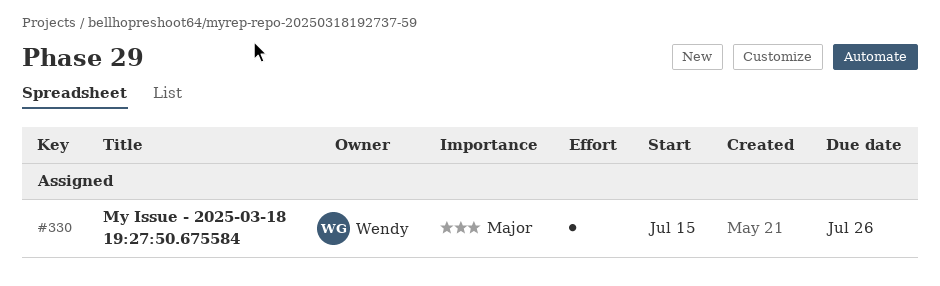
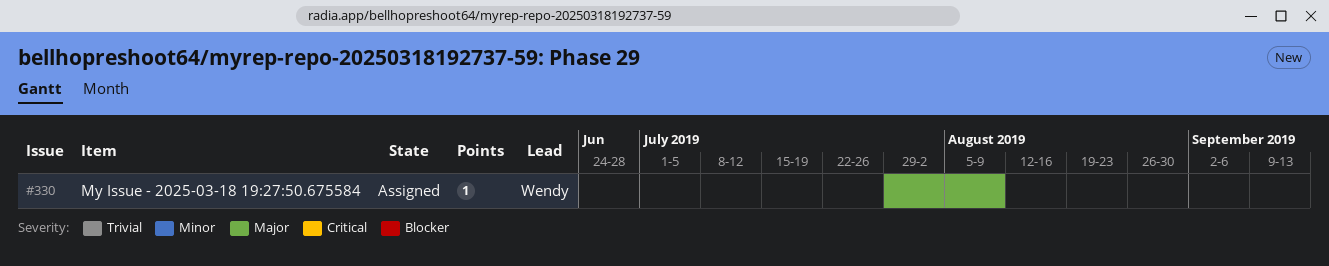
#330, start: Jul 15 -> Jul 29
#330, due: Jul 26 -> Aug 9

